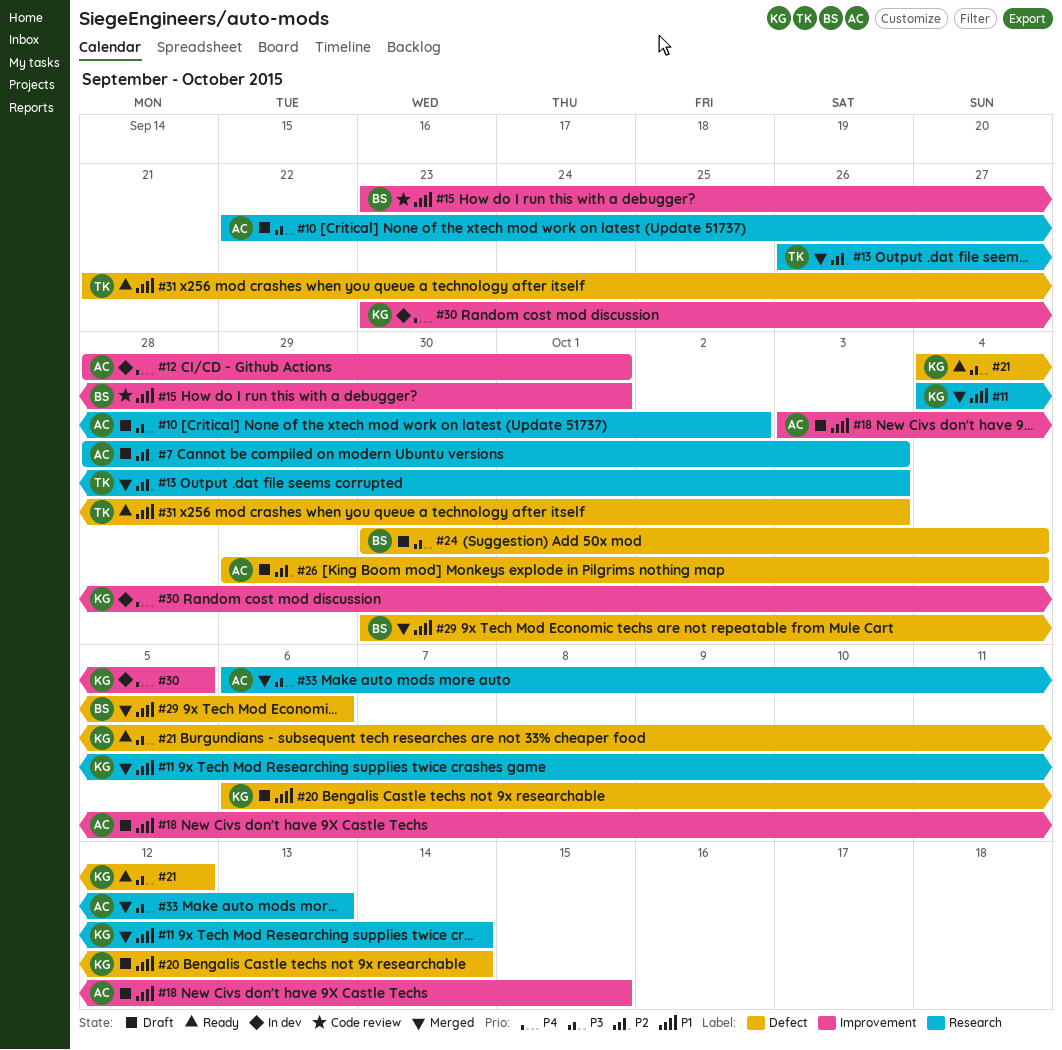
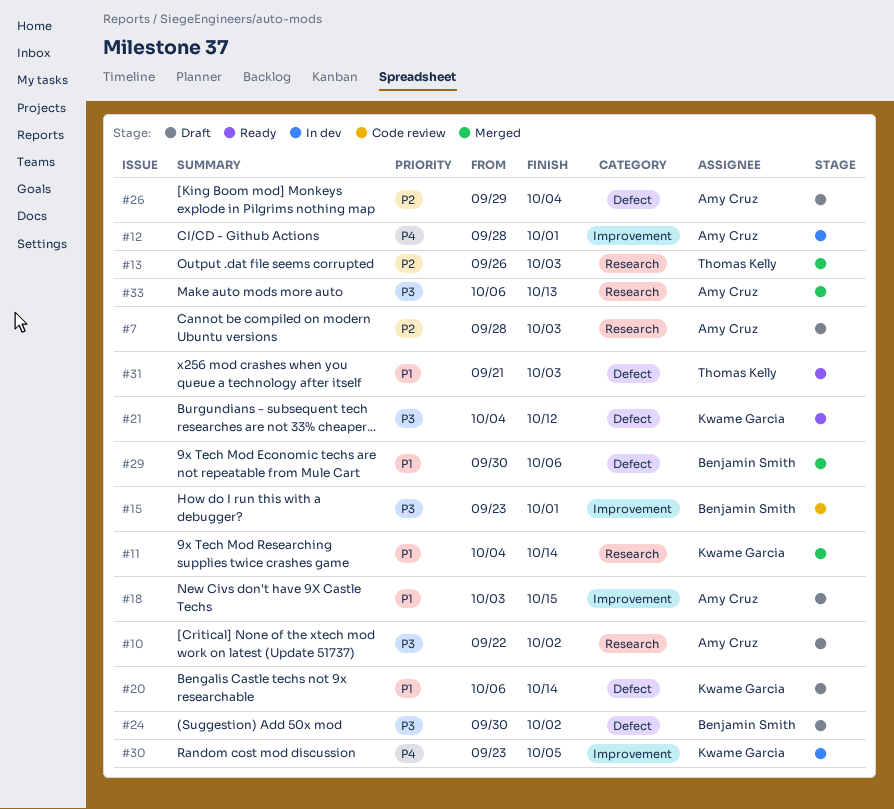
#15, priority: P1 -> P3
#24, due: Oct 4 -> Oct 2

